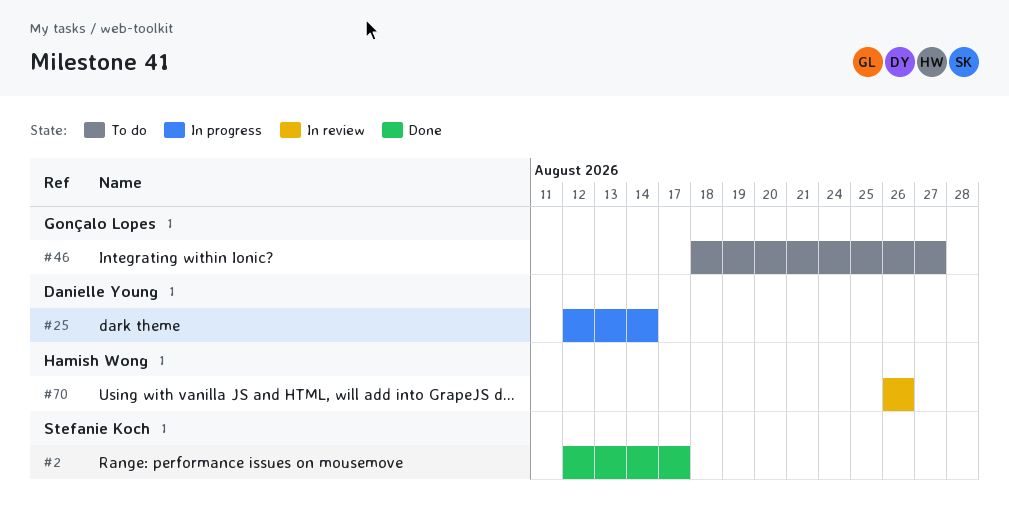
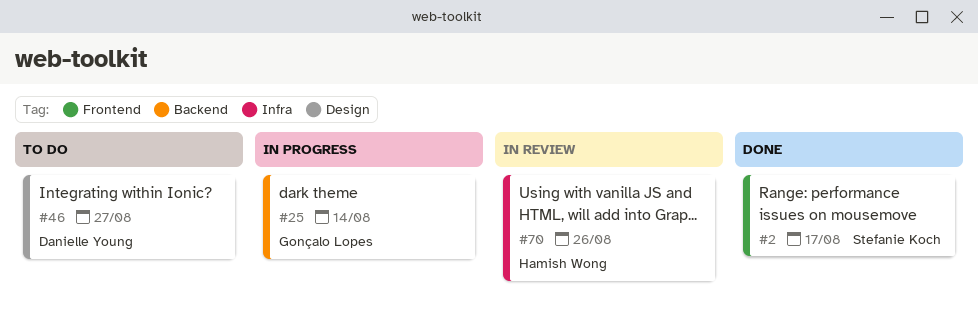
#25, owner: Danielle Young -> Gonçalo Lopes
#46, owner: Gonçalo Lopes -> Danielle Young

